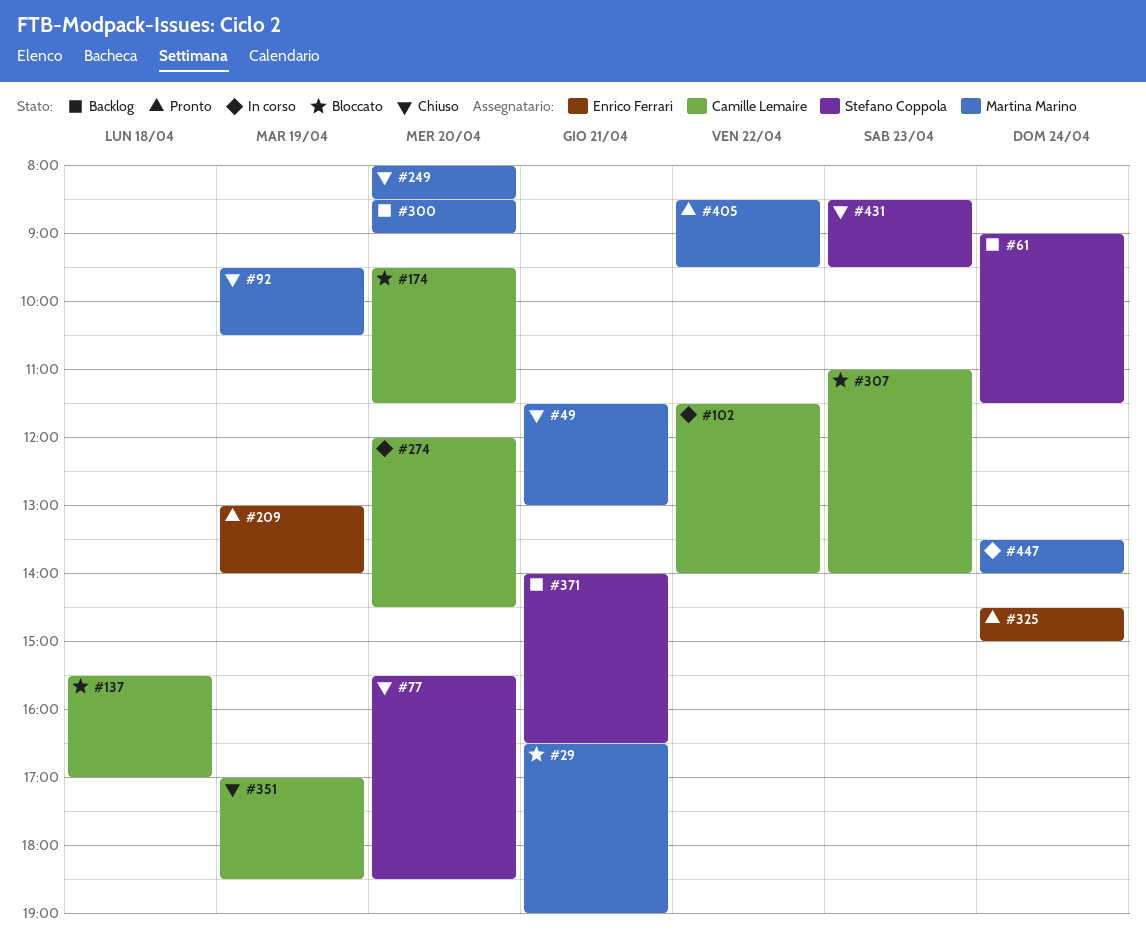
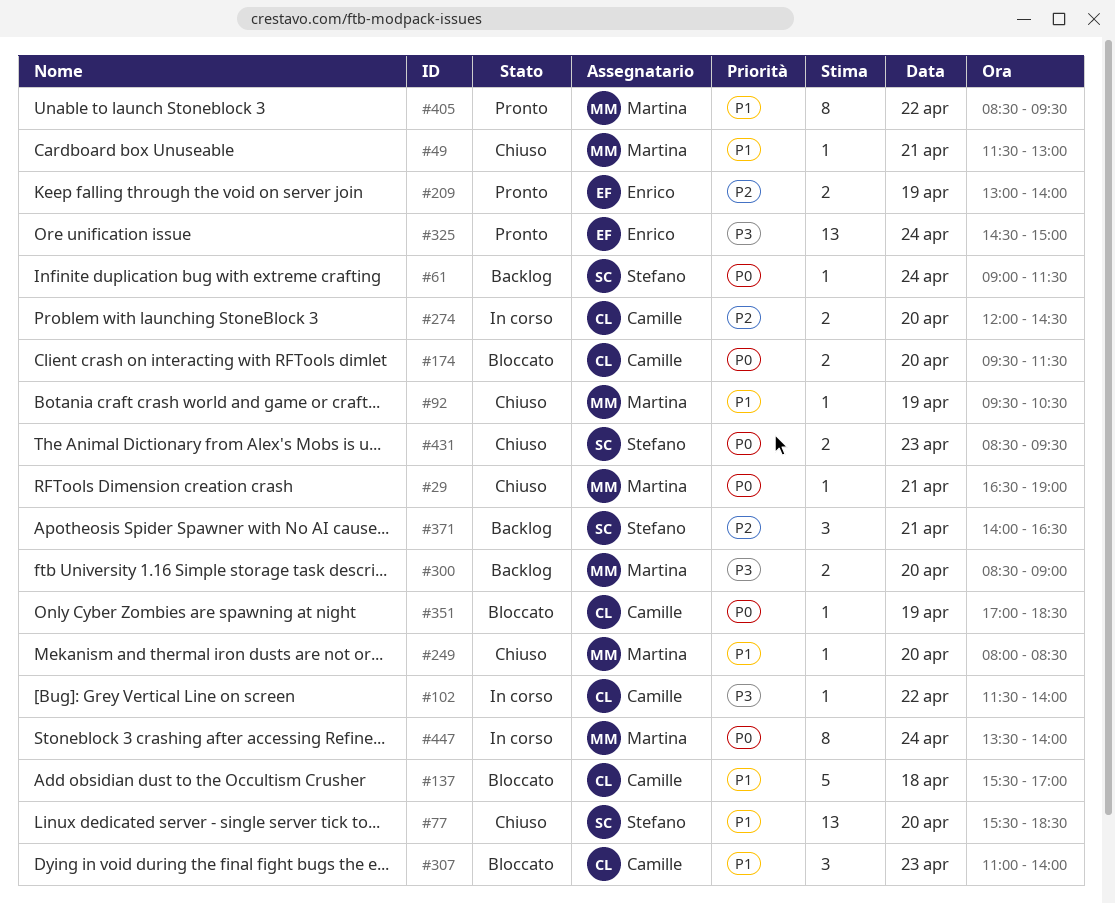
#29, status: Bloccato -> Chiuso
#351, status: Chiuso -> Bloccato

